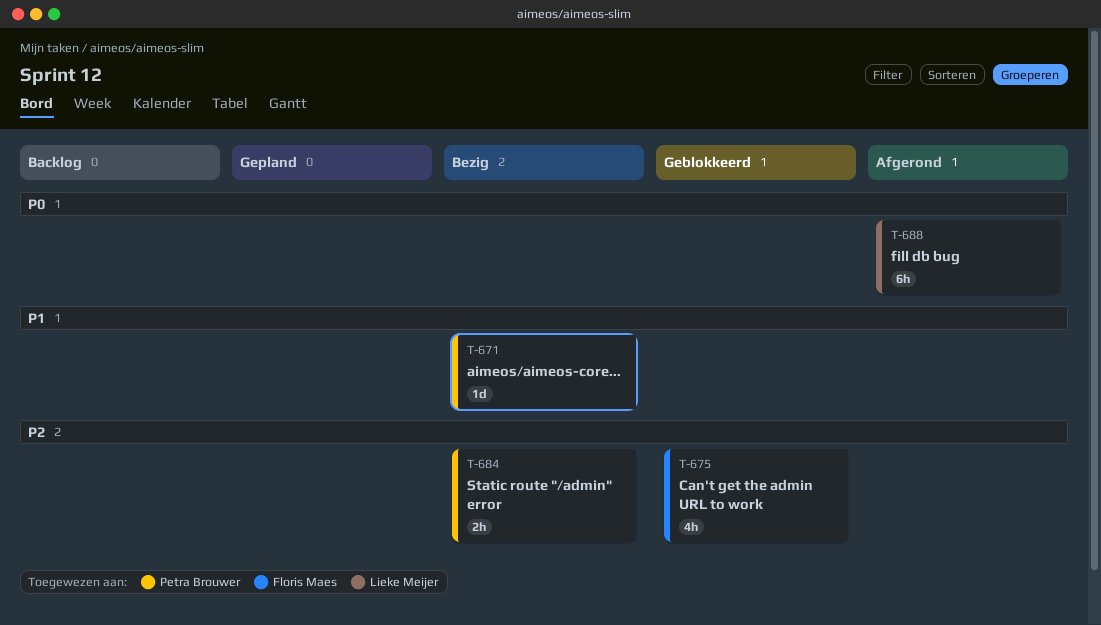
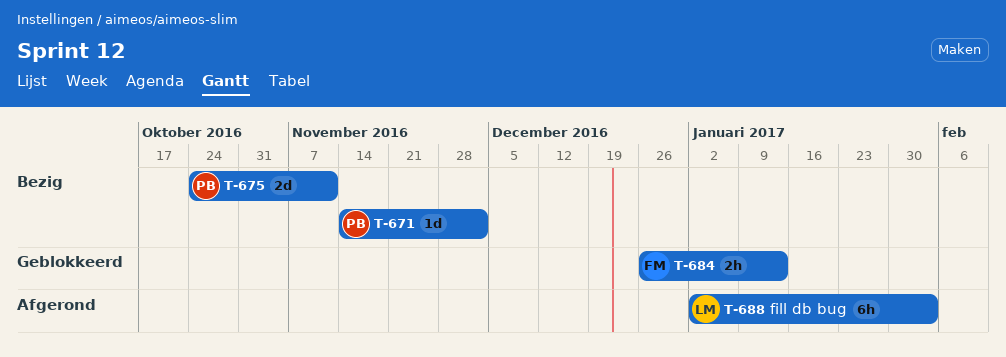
T-675, status: Geblokkeerd -> Bezig
T-675, owner: Floris Maes -> Petra Brouwer
T-675, estimate: 4h -> 2d
T-684, status: Bezig -> Geblokkeerd
T-684, owner: Petra Brouwer -> Floris Maes

